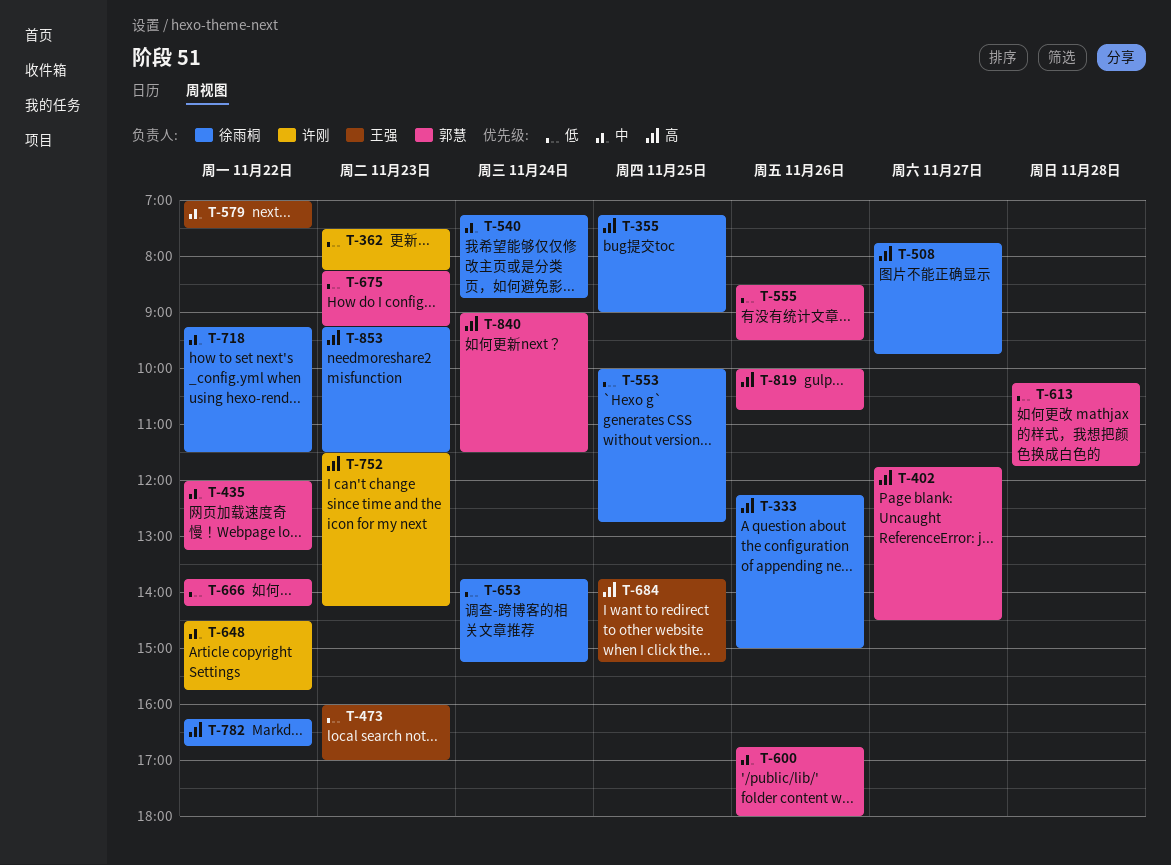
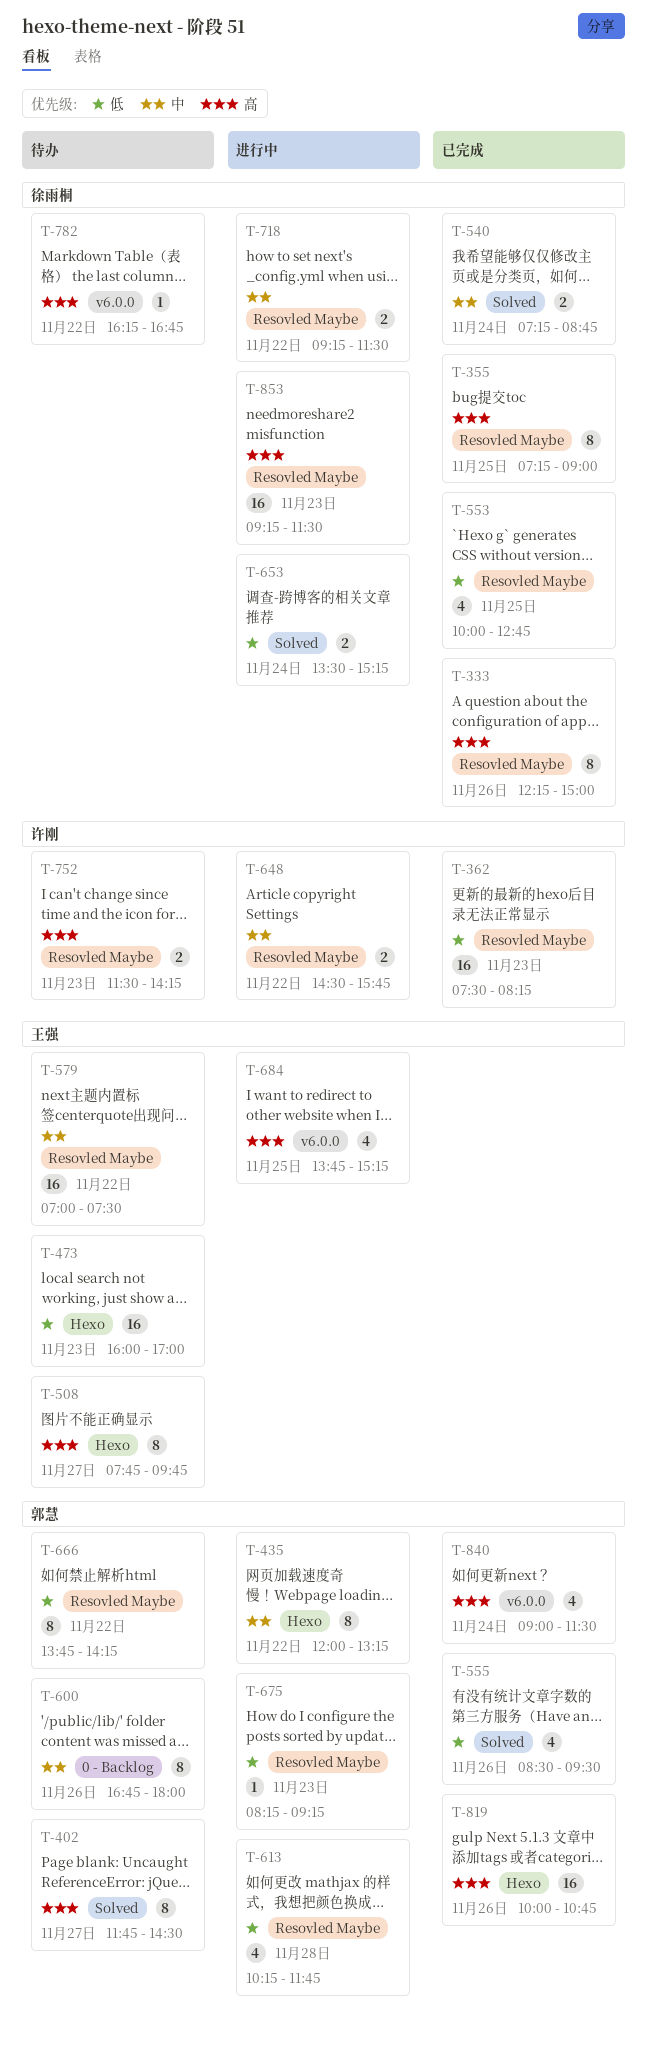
T-508, owner: 徐雨桐 -> 王强
T-653, begins: 13:45 -> 13:30

